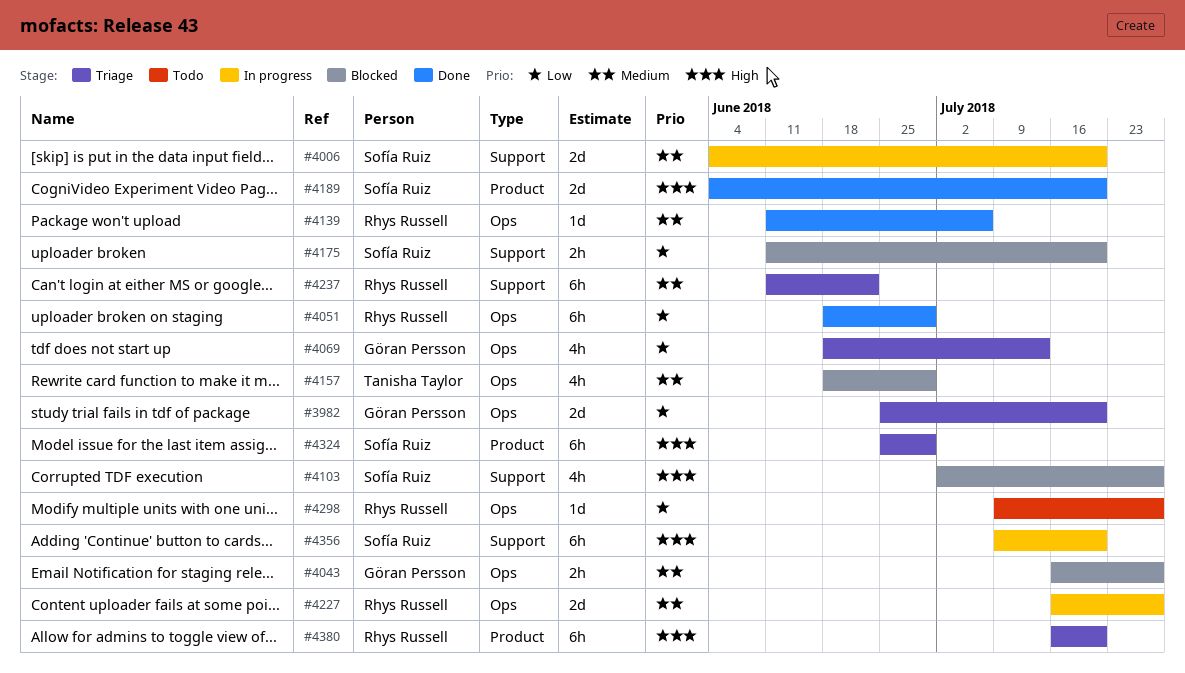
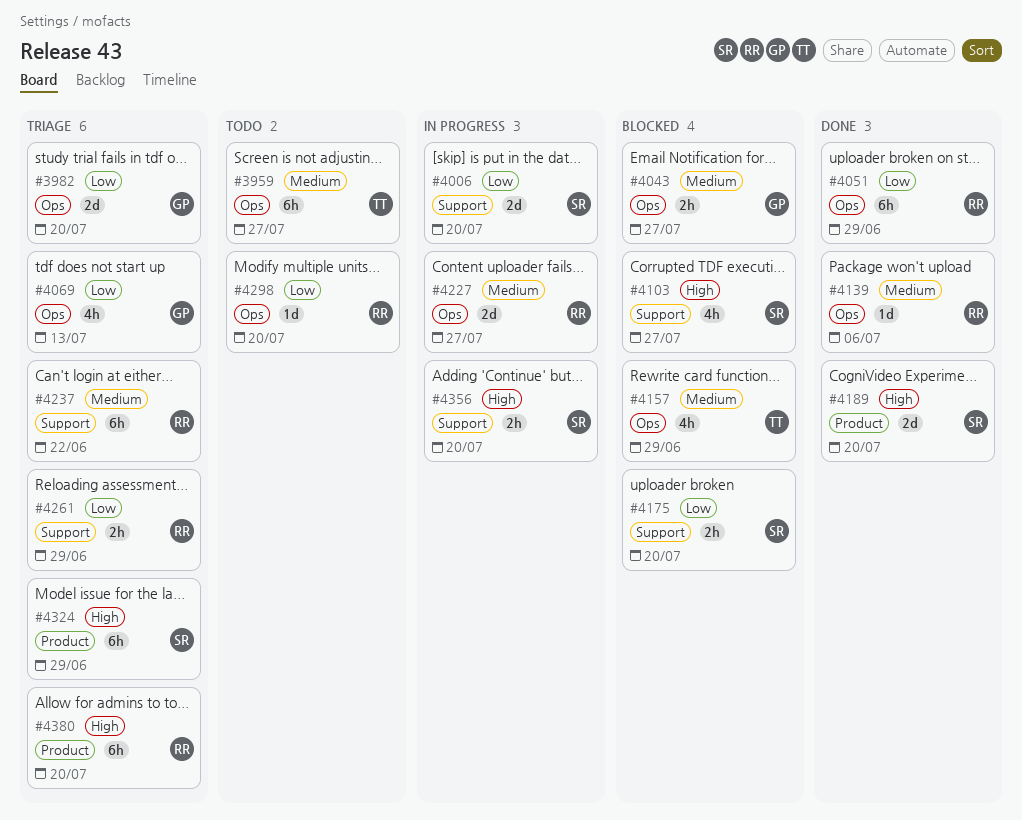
#3959: none -> present
#4006, priority: Medium -> Low
#4261: none -> present
#4298, due: Jul 27 -> Jul 20
#4356, estimate: 6h -> 2h

